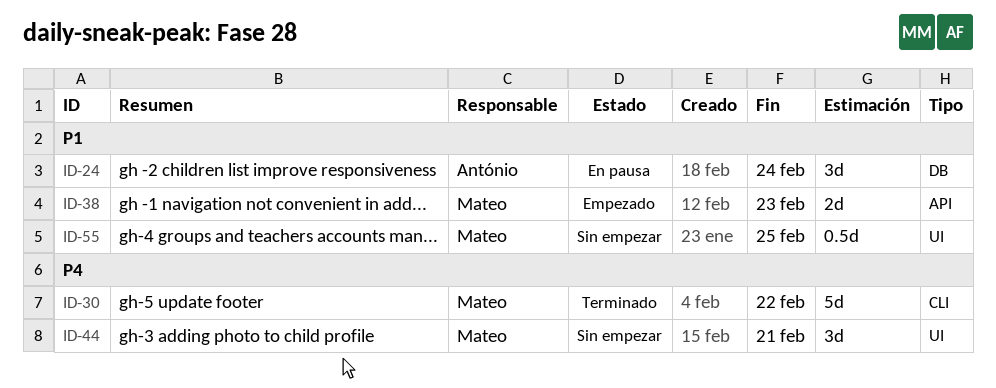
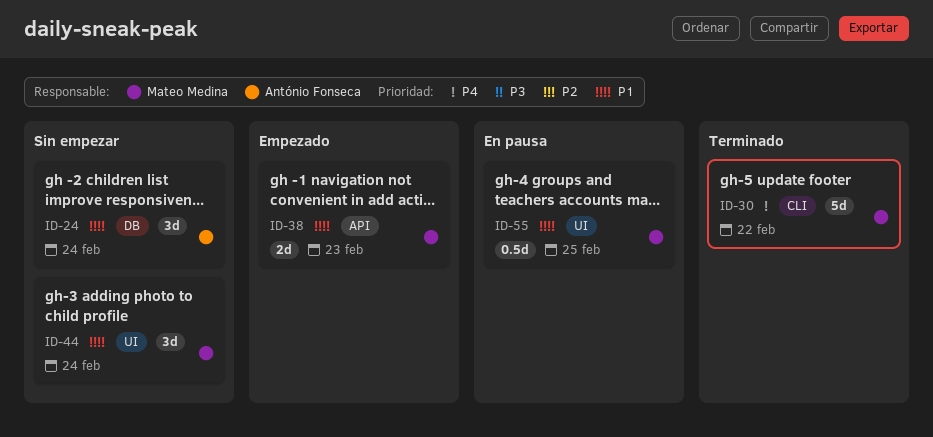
ID-24, status: En pausa -> Sin empezar
ID-44, priority: P4 -> P1
ID-44, due: Feb 21 -> Feb 24
ID-55, status: Sin empezar -> En pausa

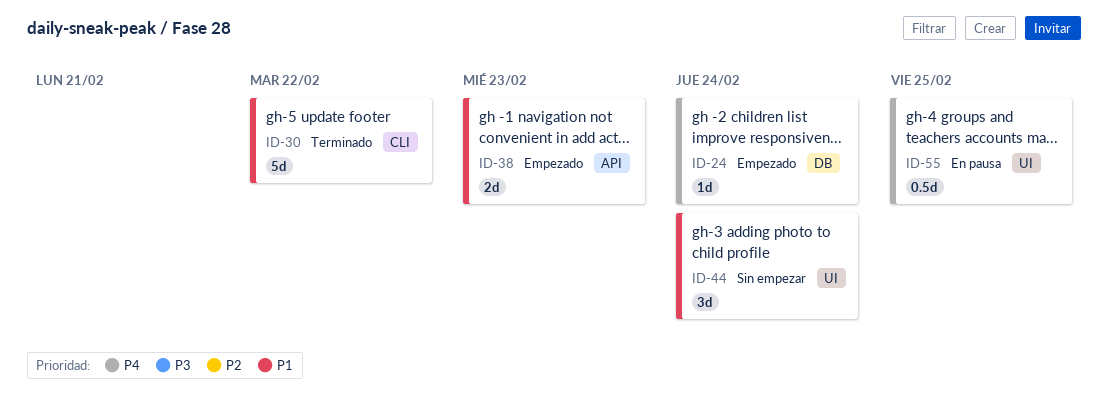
ID-24, status: Sin empezar -> Empezado
ID-24, priority: P1 -> P4
ID-24, estimate: 3d -> 1d
ID-30, priority: P4 -> P1
ID-55, priority: P1 -> P4

